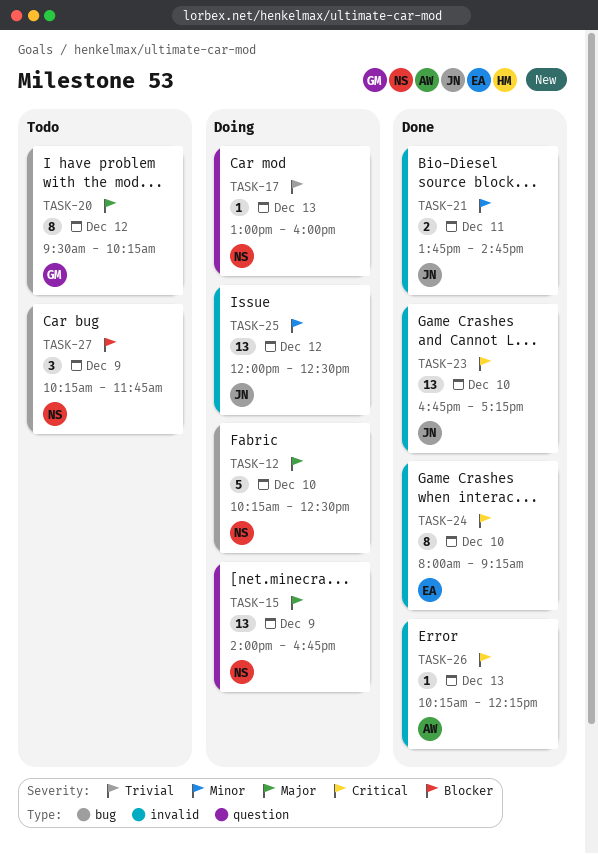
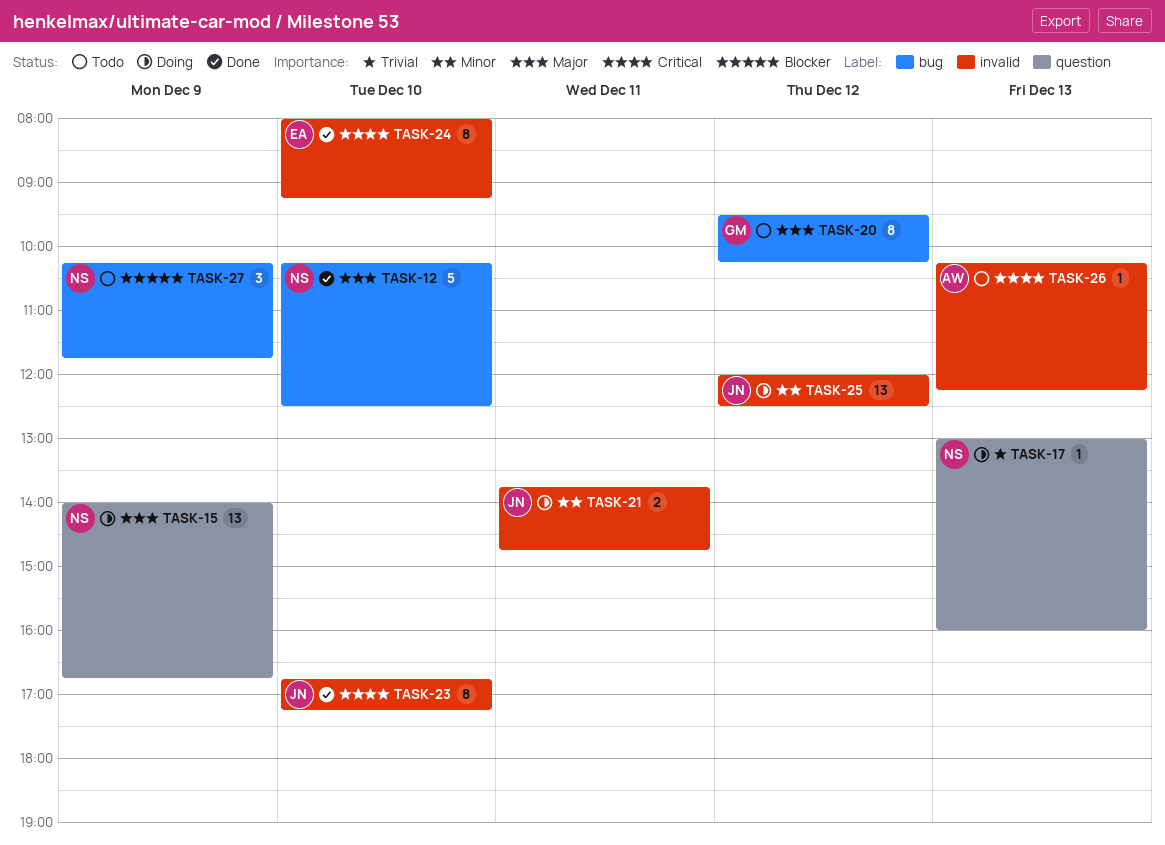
TASK-12, status: Doing -> Done
TASK-21, status: Done -> Doing
TASK-23, estimate: 13 -> 8
TASK-26, status: Done -> Todo

